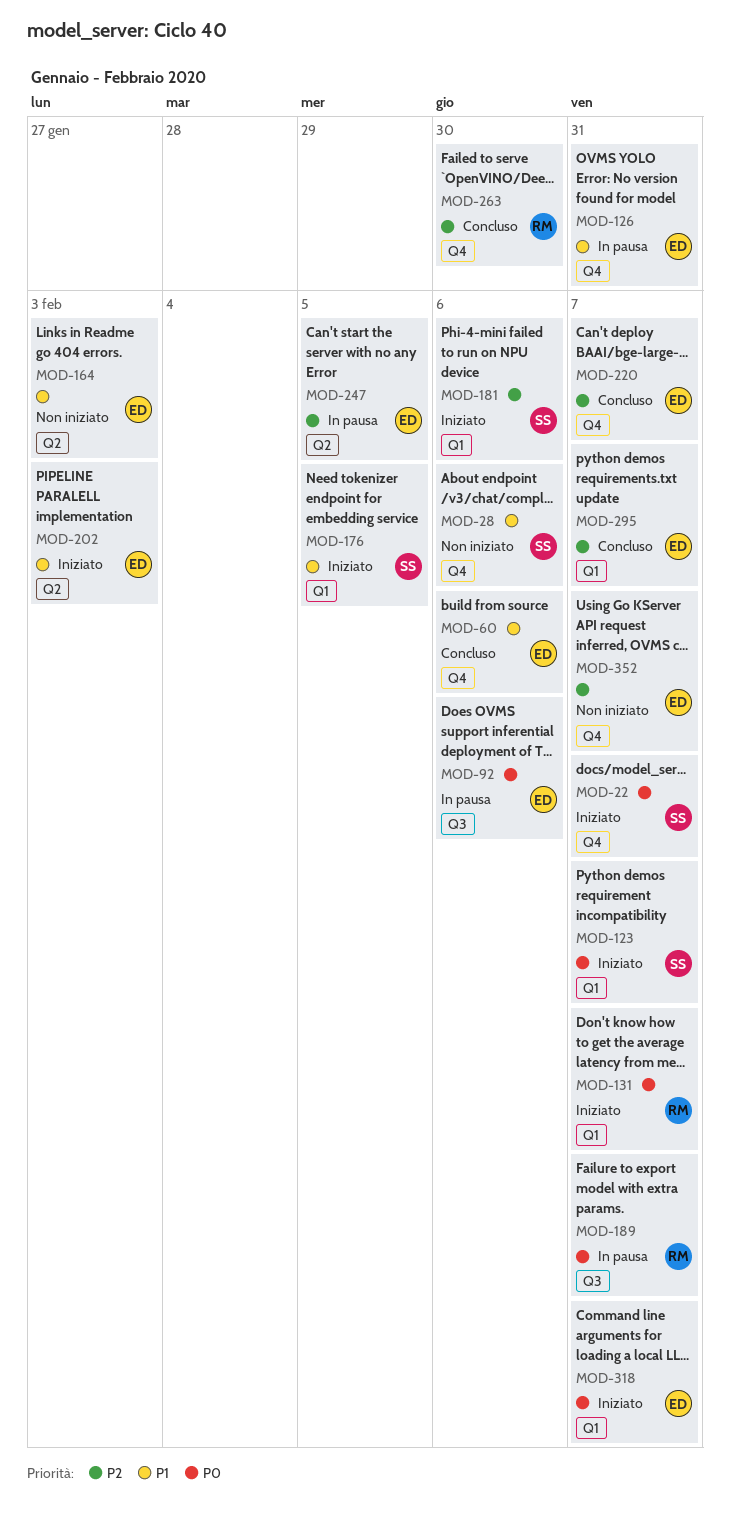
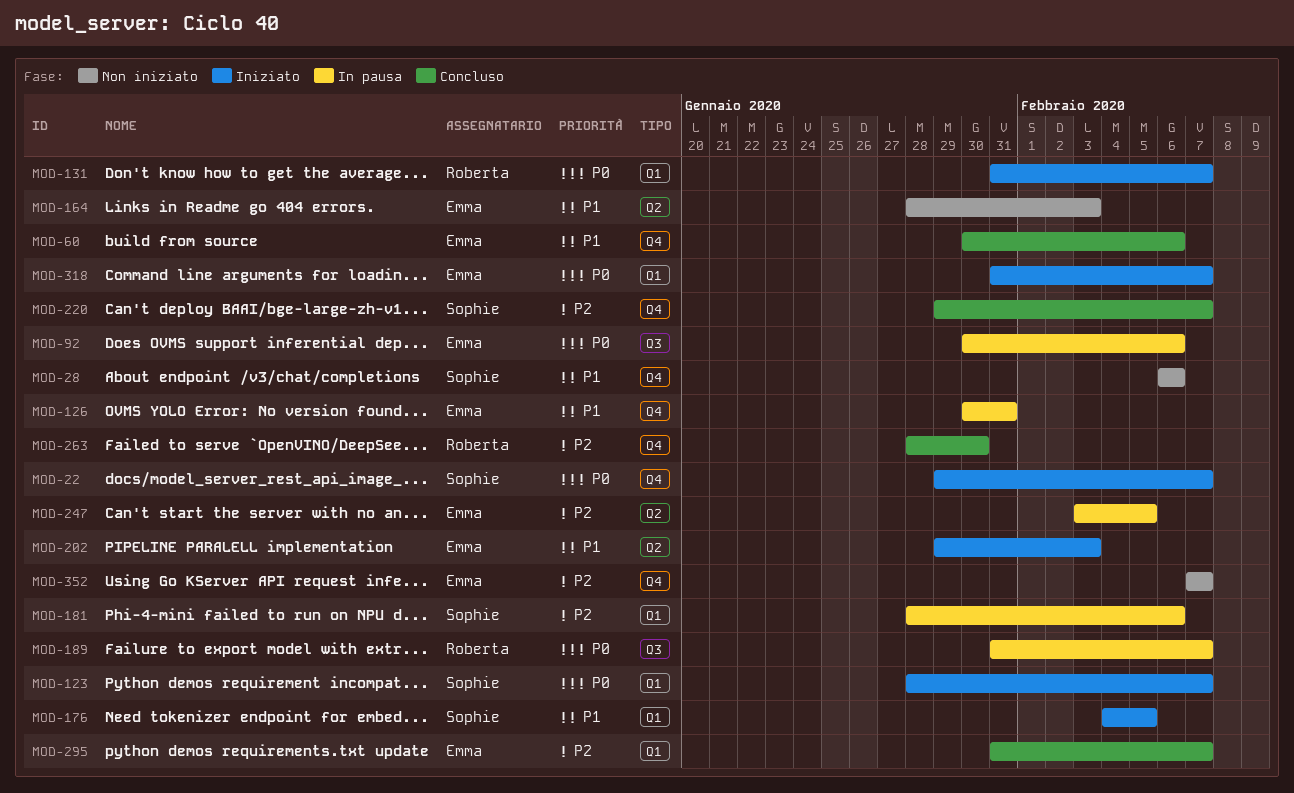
MOD-181, status: Iniziato -> In pausa
MOD-220, owner: Emma -> Sophie

